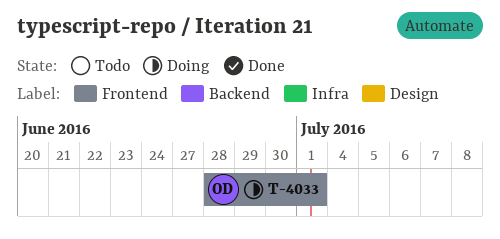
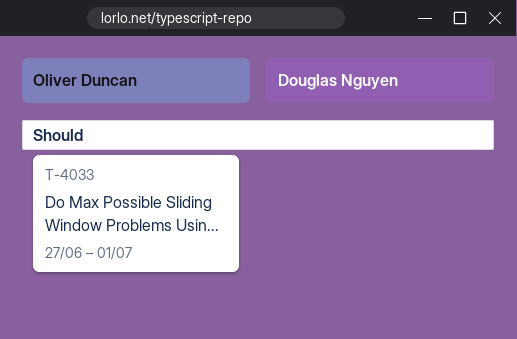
T-4033, start: Jun 28 -> Jun 27

